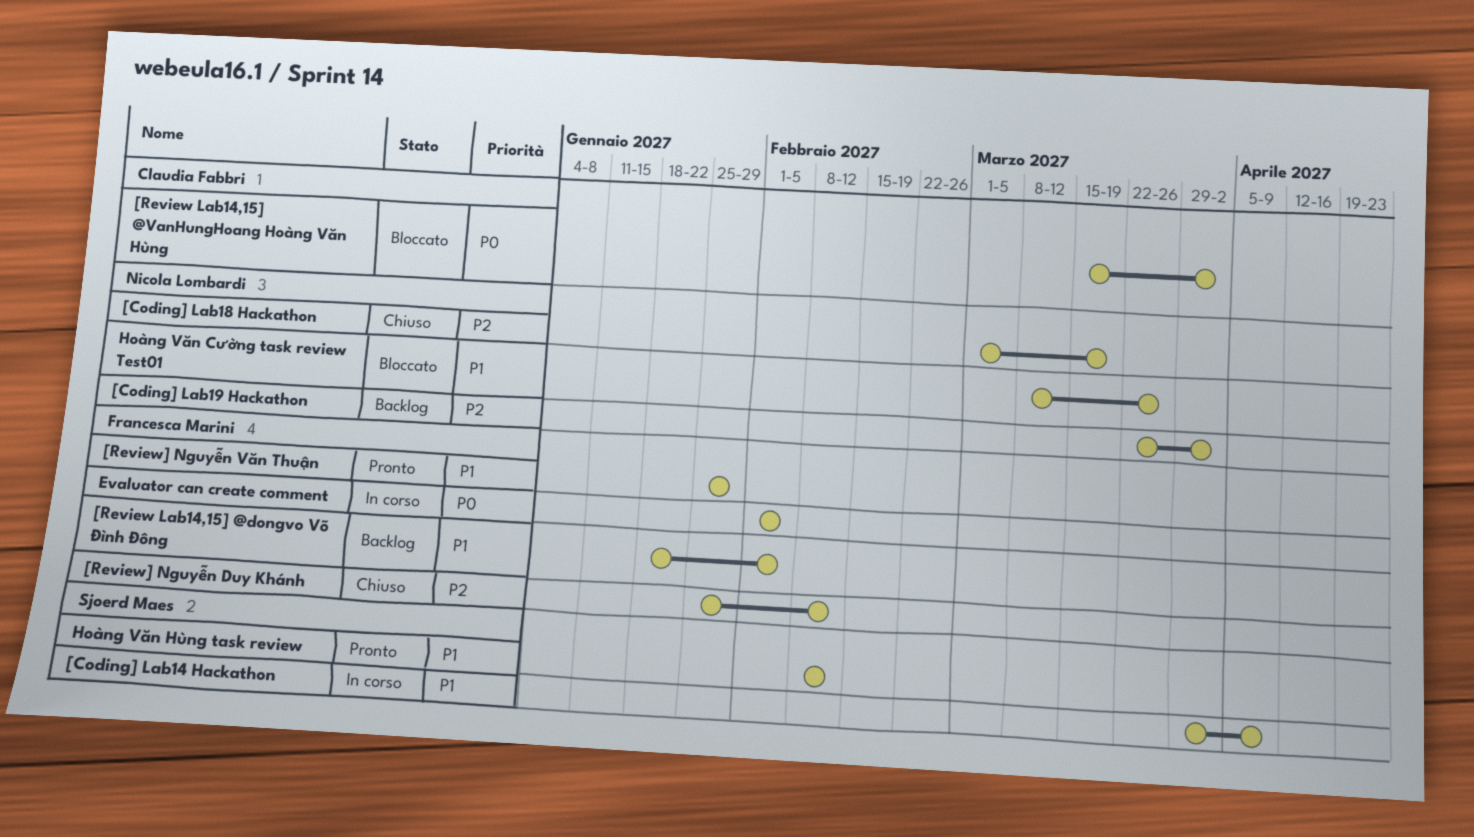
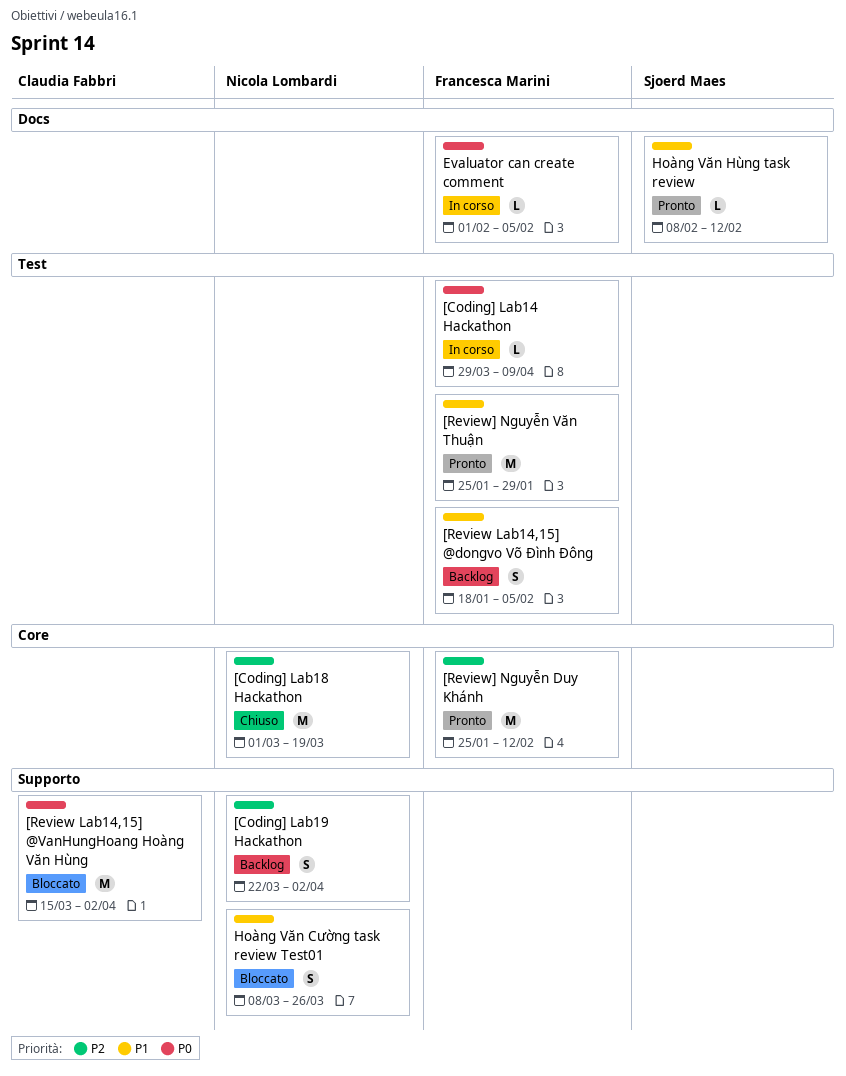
[Coding] Lab14 Hackathon, owner: Sjoerd Maes -> Francesca Marini
[Coding] Lab14 Hackathon, priority: P1 -> P0
[Review] Nguyễn Duy Khánh, status: Chiuso -> Pronto

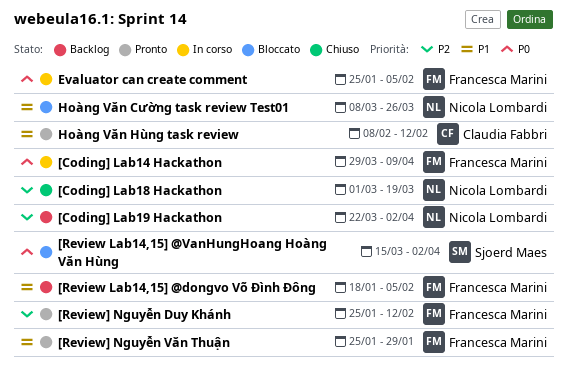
[Review Lab14,15] @VanHungHoang Hoàng Văn Hùng, owner: Claudia Fabbri -> Sjoerd Maes
Evaluator can create comment, start: Feb 1 -> Jan 25
Hoàng Văn Hùng task review, owner: Sjoerd Maes -> Claudia Fabbri

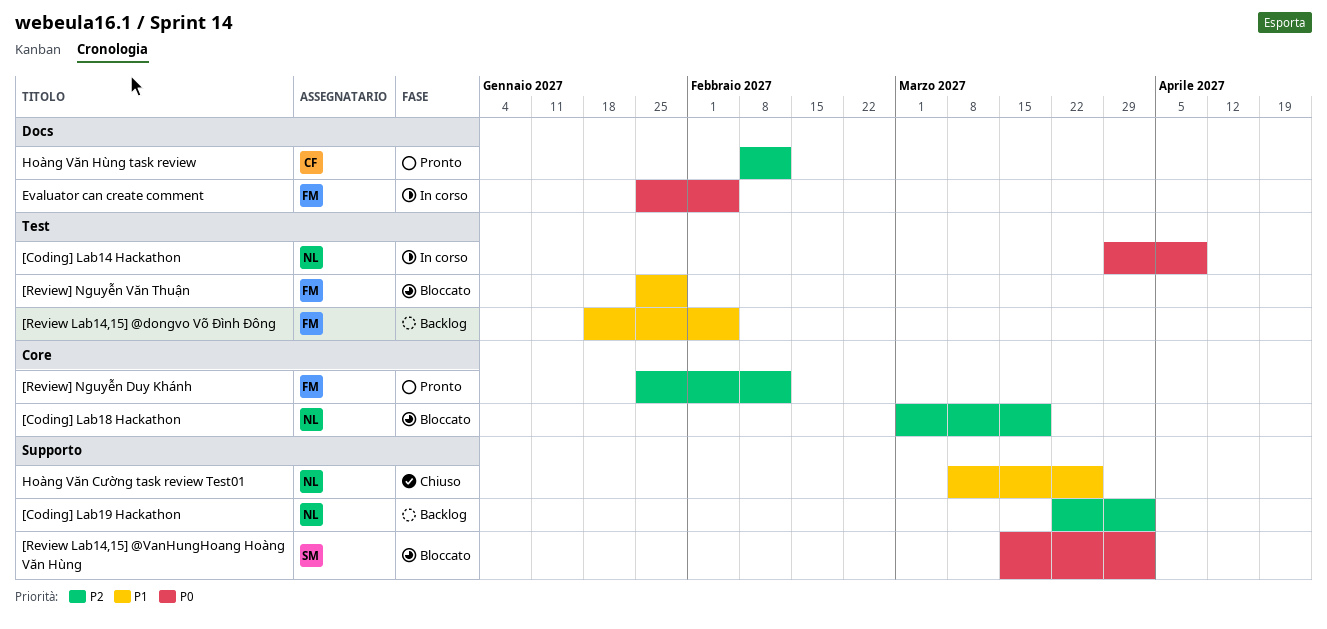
[Coding] Lab14 Hackathon, owner: Francesca Marini -> Nicola Lombardi
[Coding] Lab18 Hackathon, status: Chiuso -> Bloccato
[Review] Nguyễn Văn Thuận, status: Pronto -> Bloccato
Hoàng Văn Cường task review Test01, status: Bloccato -> Chiuso
Hoàng Văn Hùng task review, priority: P1 -> P2

